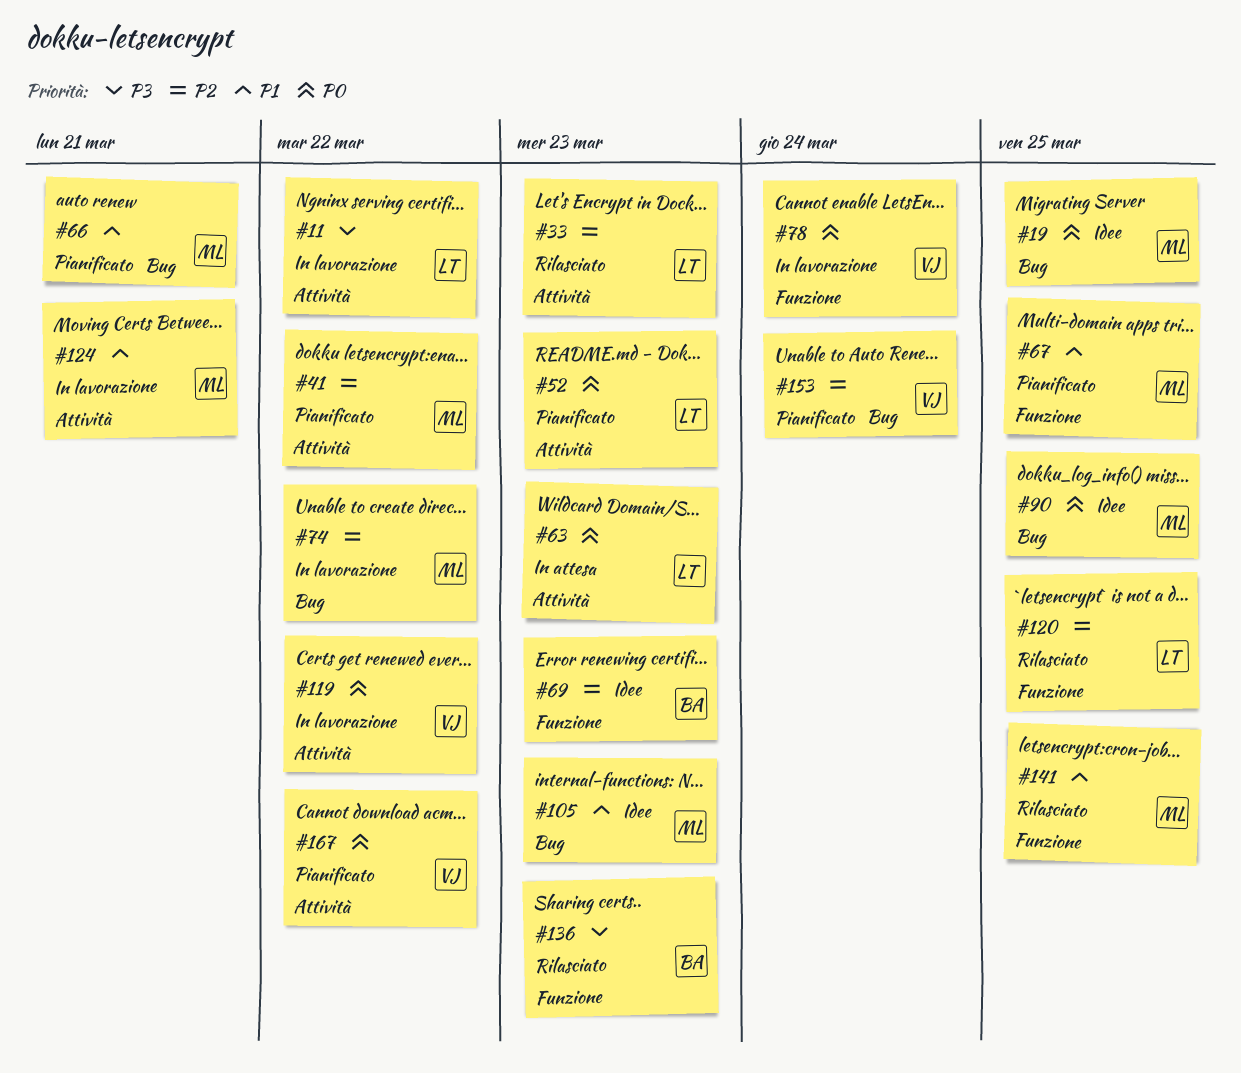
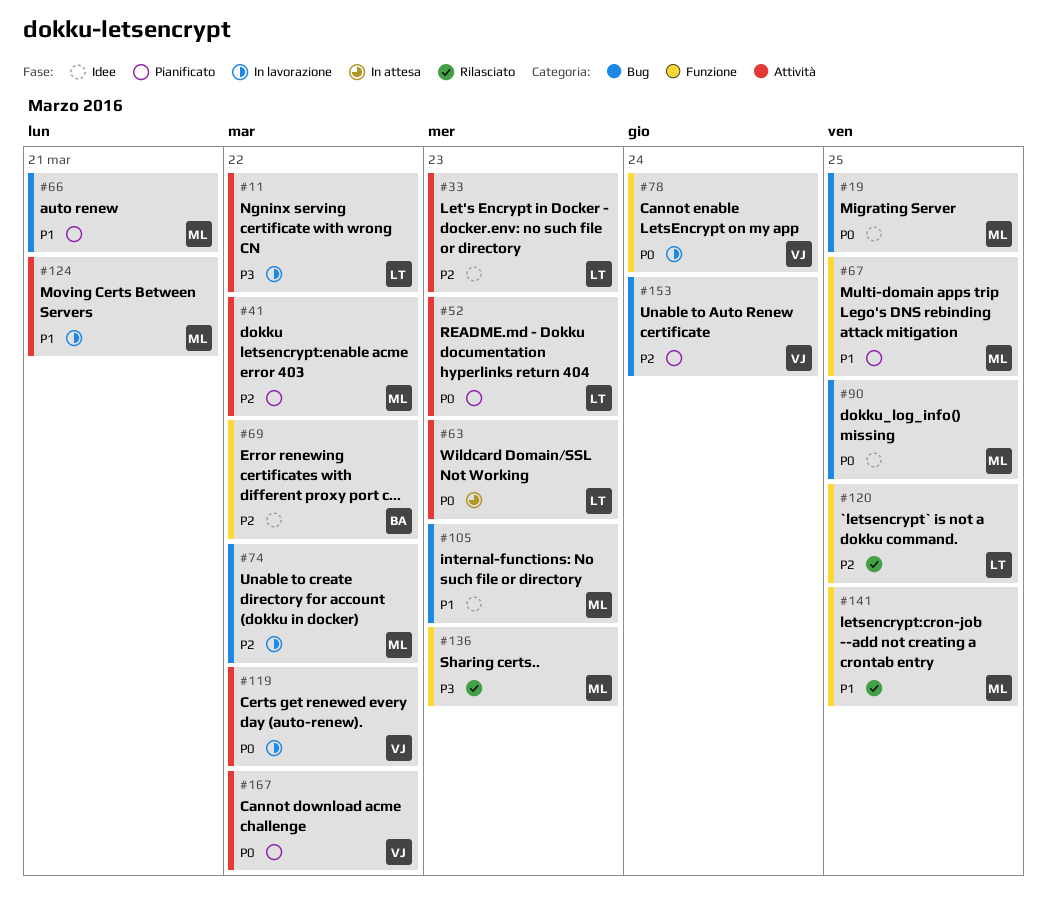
#33, status: Rilasciato -> Idee
#69, due: Mar 23 -> Mar 22
#136, owner: BA -> ML

